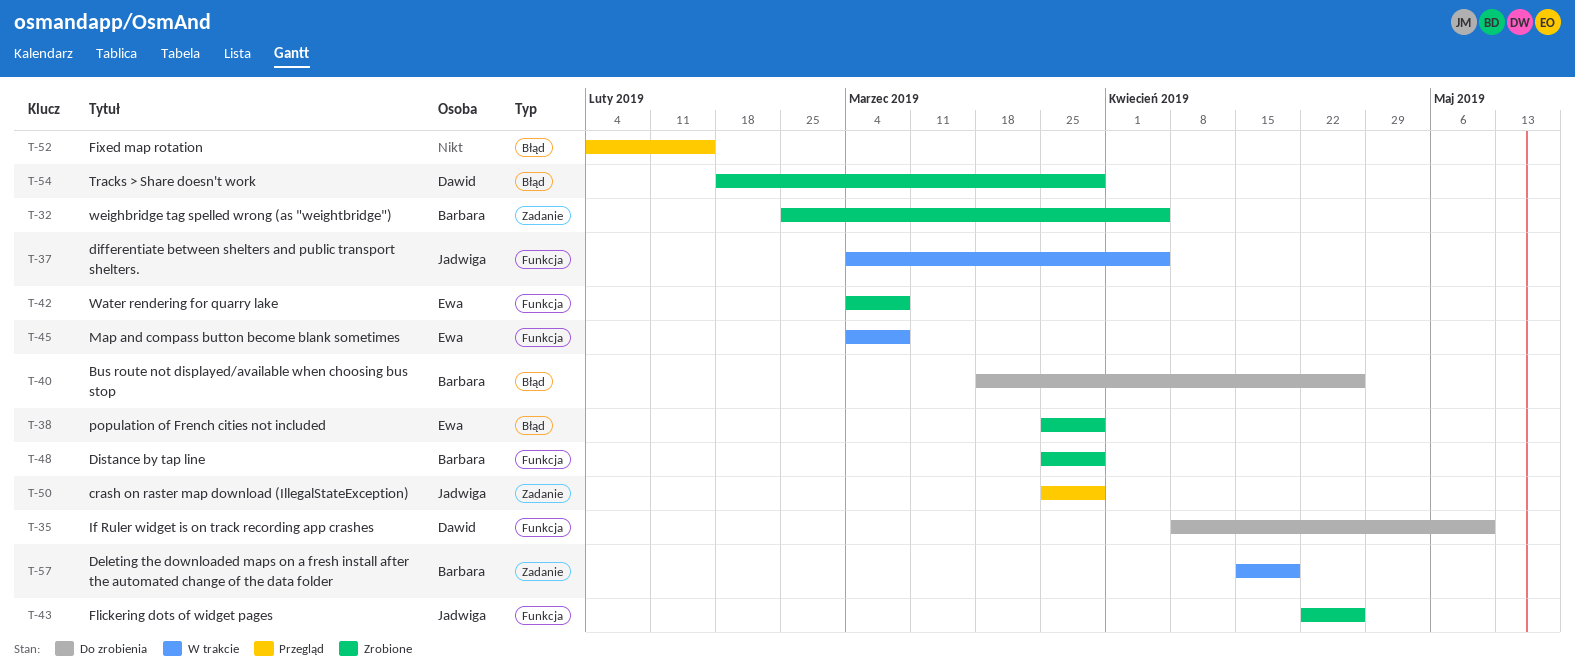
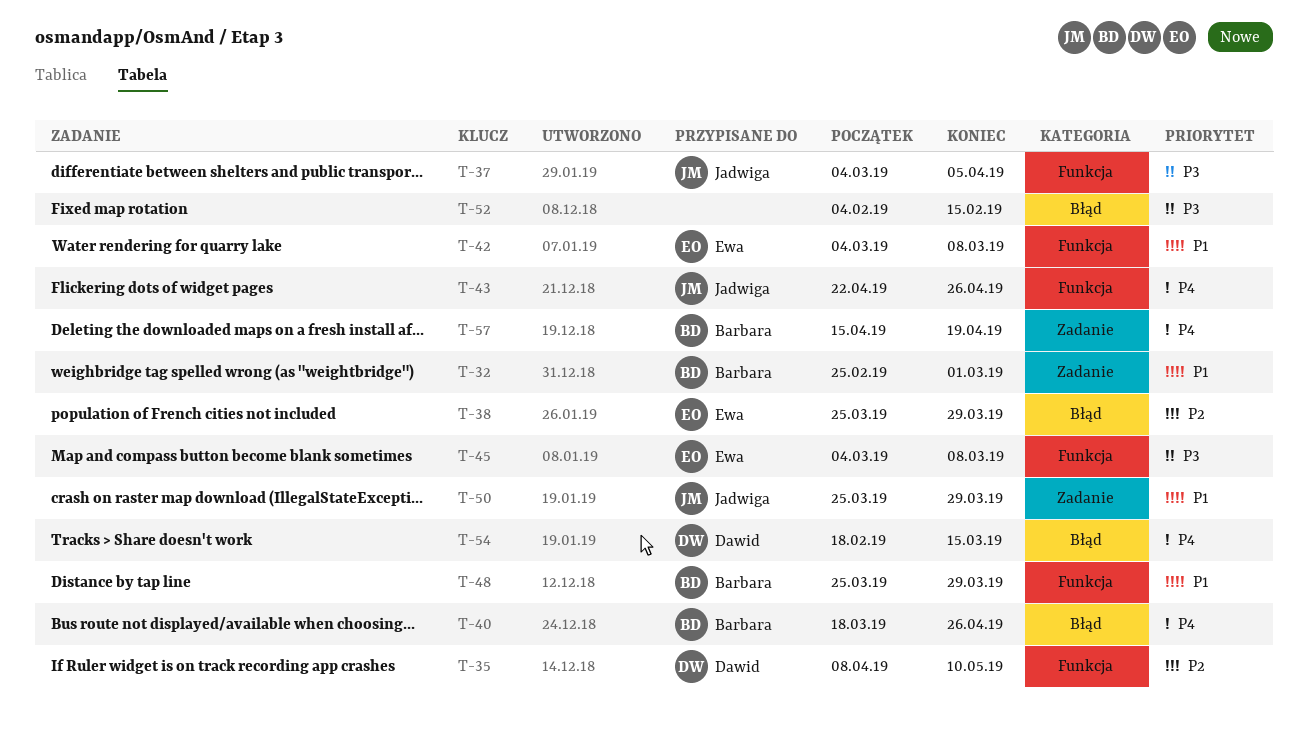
T-32, due: Apr 5 -> Mar 1
T-54, due: Mar 29 -> Mar 15

